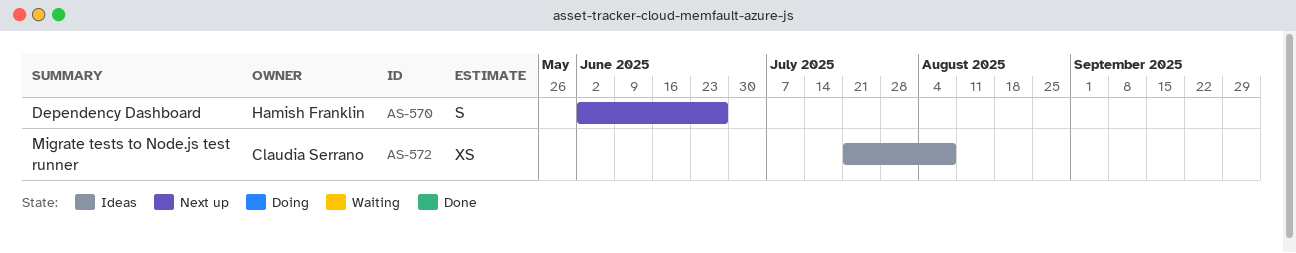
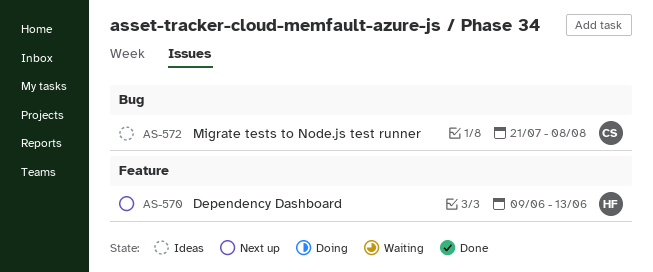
AS-570, start: Jun 2 -> Jun 9
AS-570, due: Jun 27 -> Jun 13

